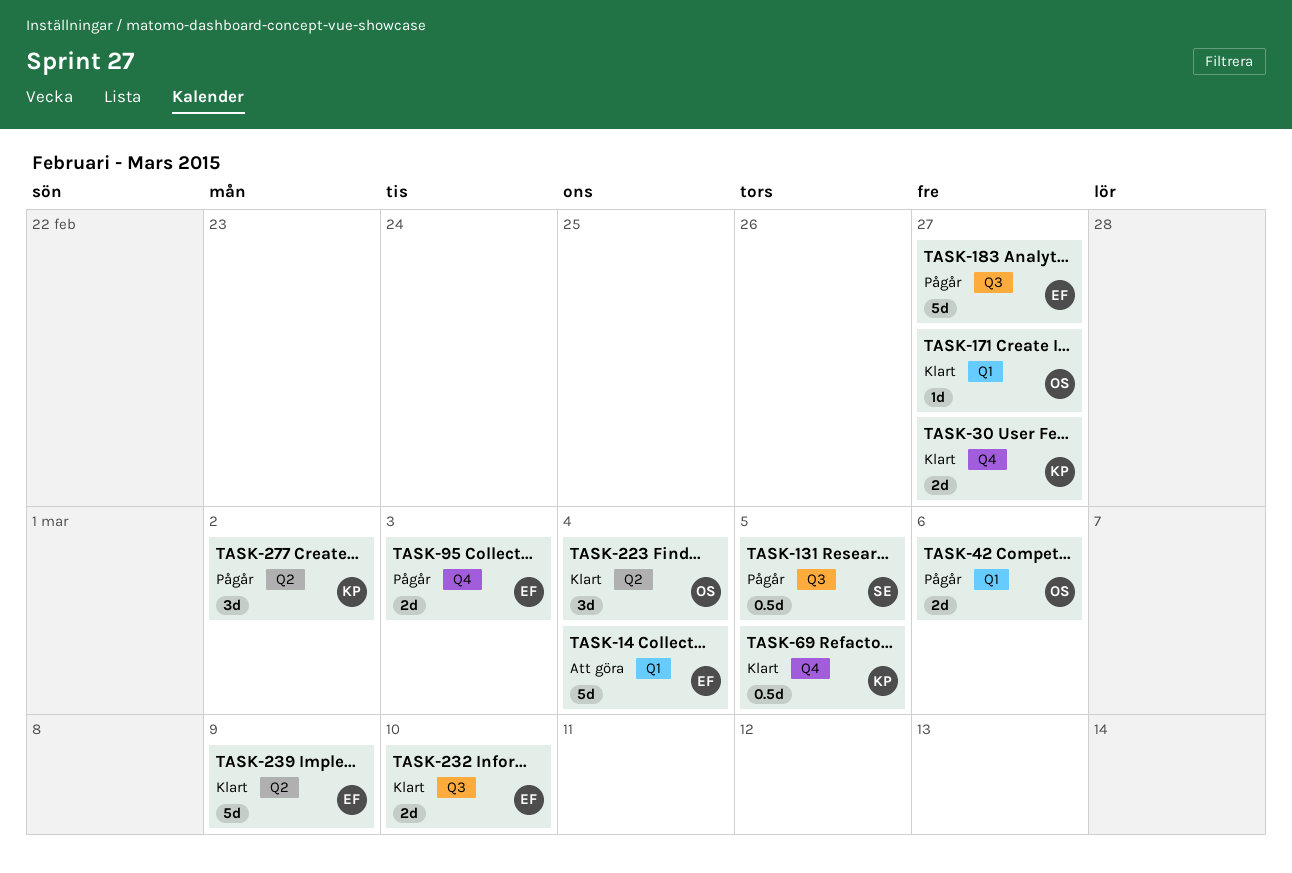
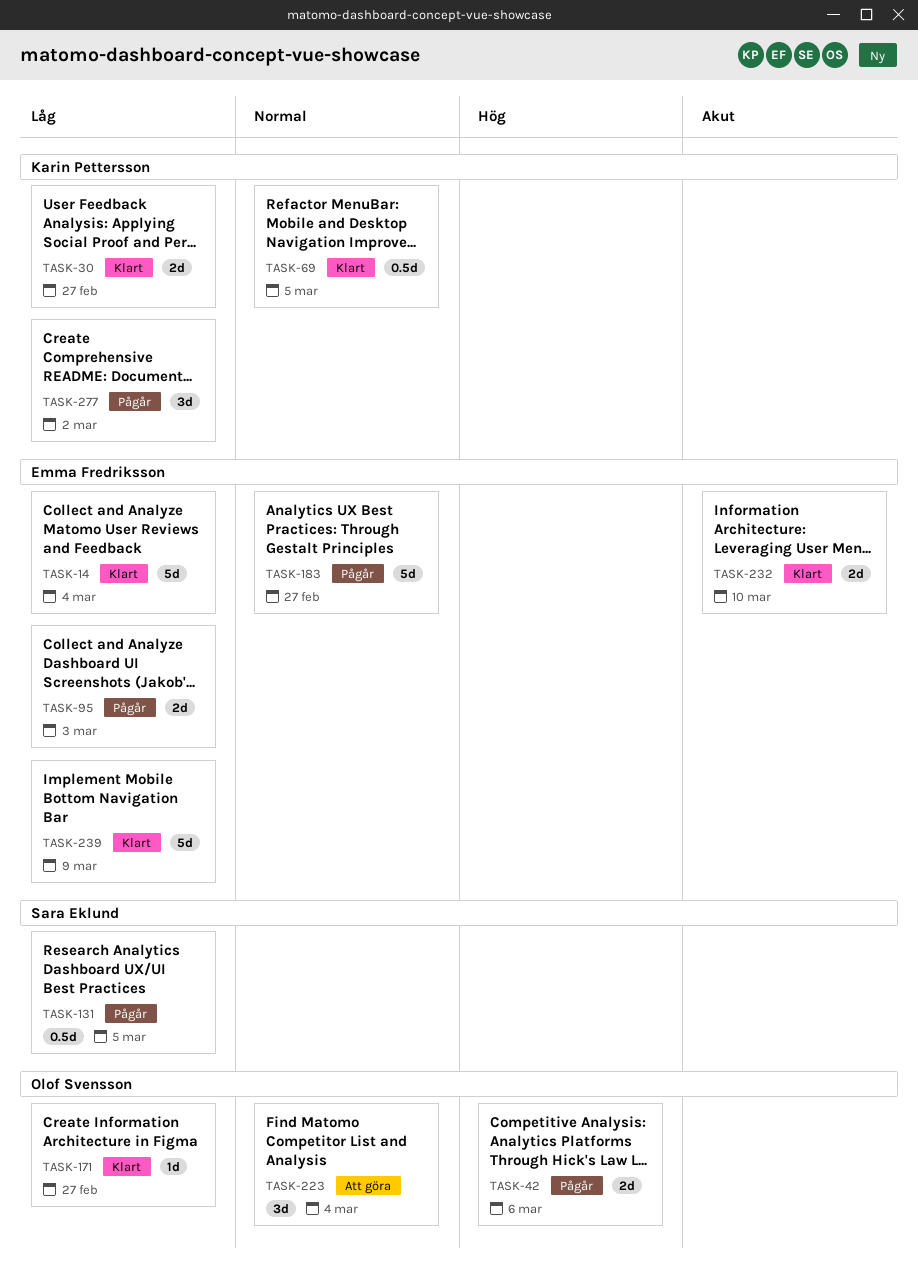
TASK-14, status: Att göra -> Klart
TASK-223, status: Klart -> Att göra

